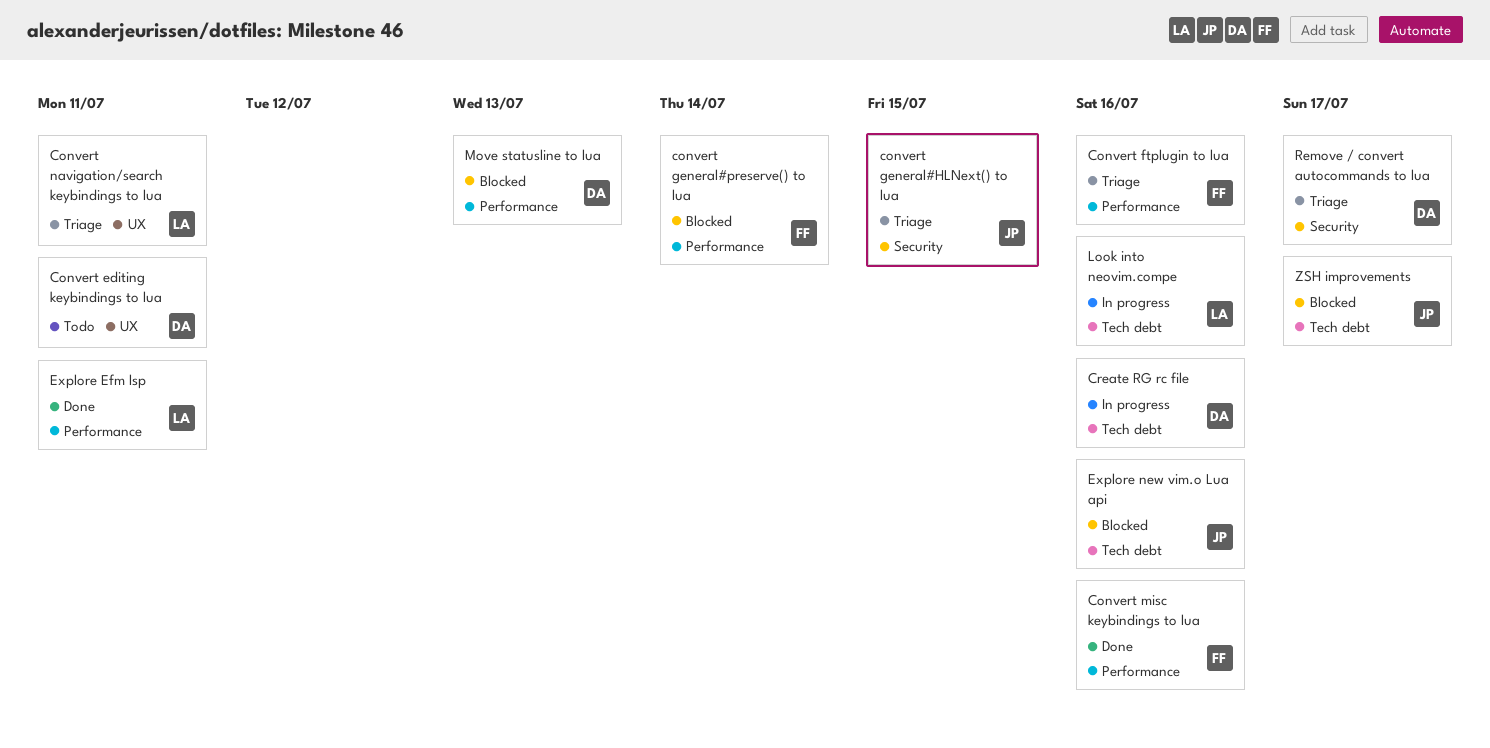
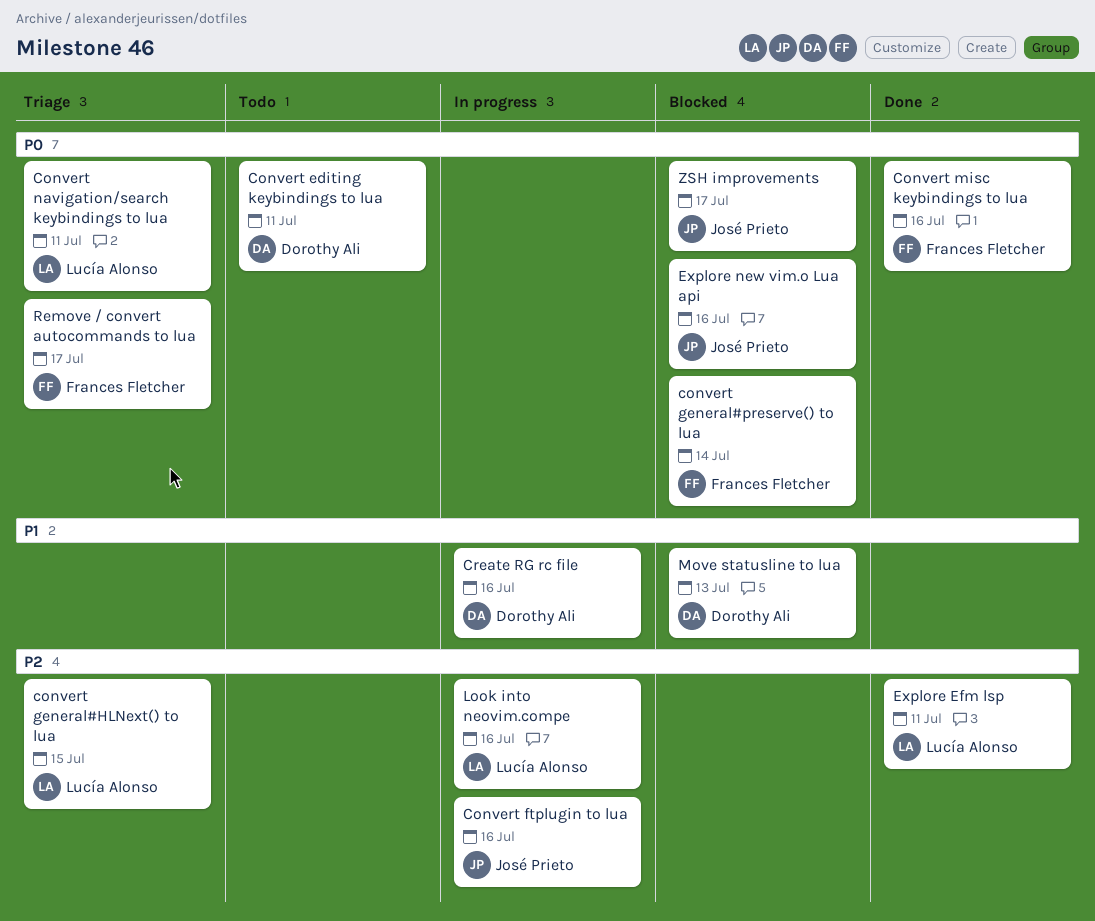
Convert ftplugin to lua, status: Triage -> In progress
Convert ftplugin to lua, owner: Frances Fletcher -> José Prieto
convert general#HLNext() to lua, owner: José Prieto -> Lucía Alonso
Remove / convert autocommands to lua, owner: Dorothy Ali -> Frances Fletcher

